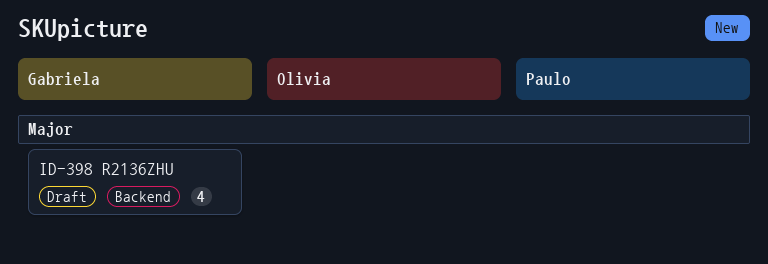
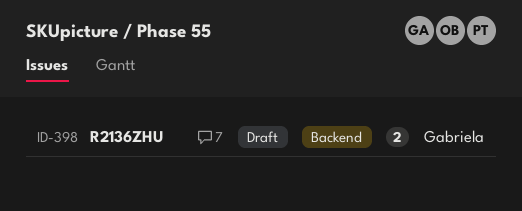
ID-398, estimate: 4 -> 2

